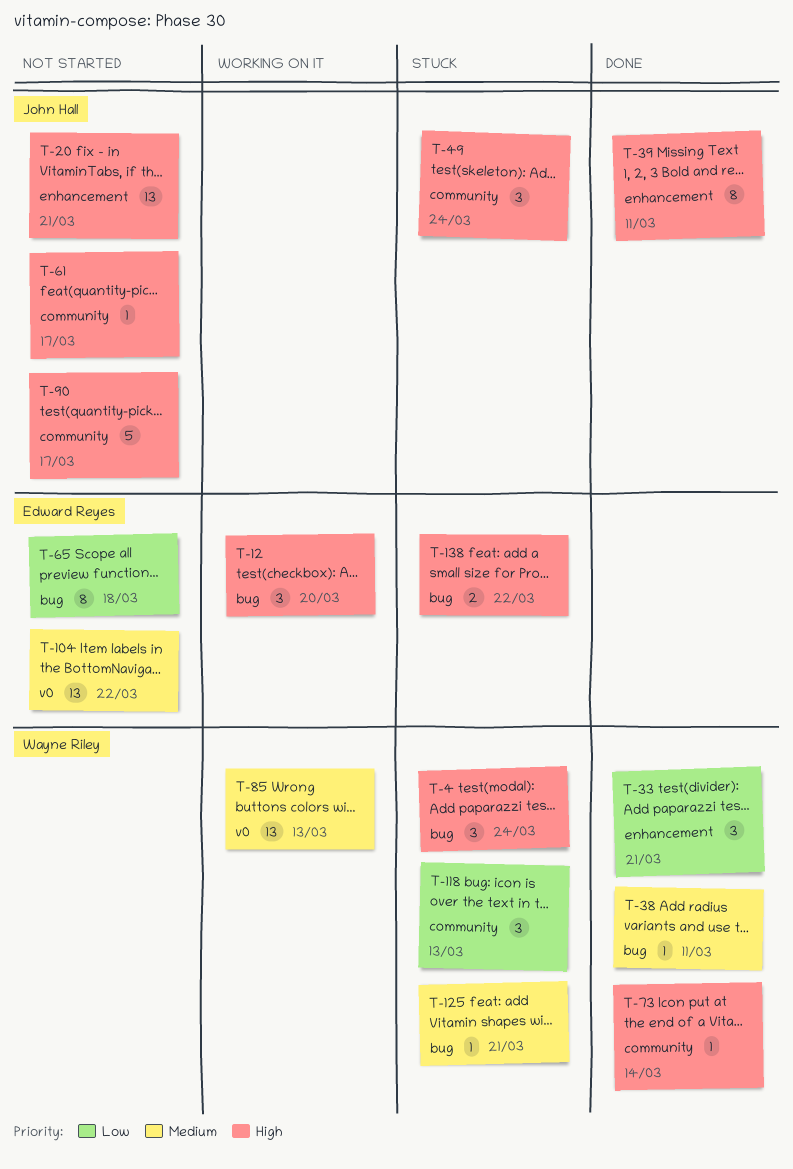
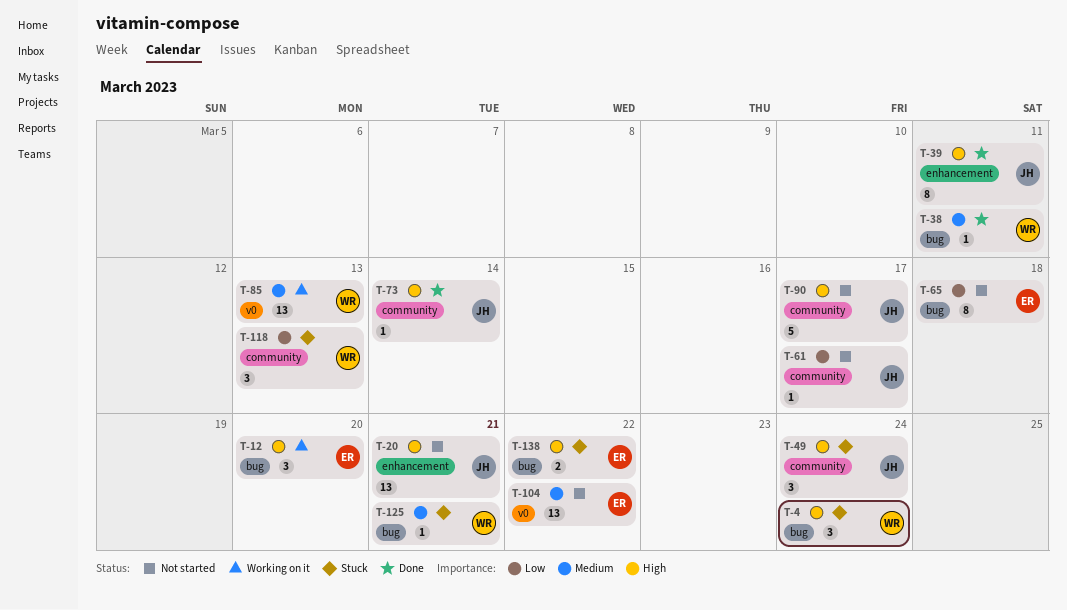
T-33: present -> none
T-61, priority: High -> Low
T-73, owner: Wayne Riley -> John Hall

